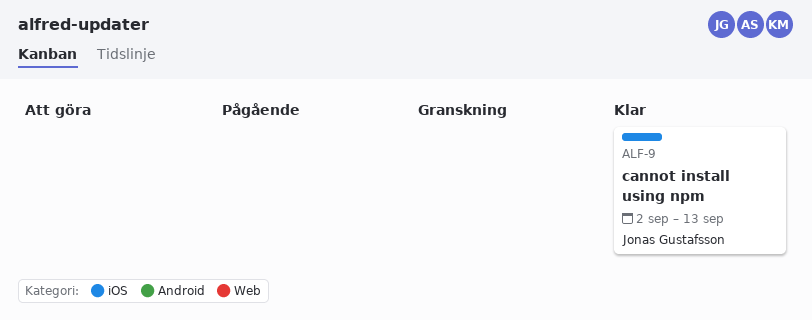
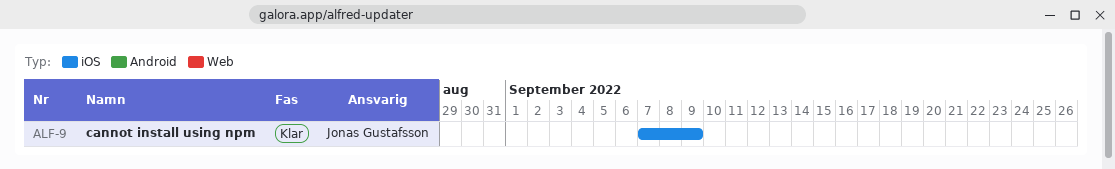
ALF-9, start: Sep 2 -> Sep 7
ALF-9, due: Sep 13 -> Sep 9

